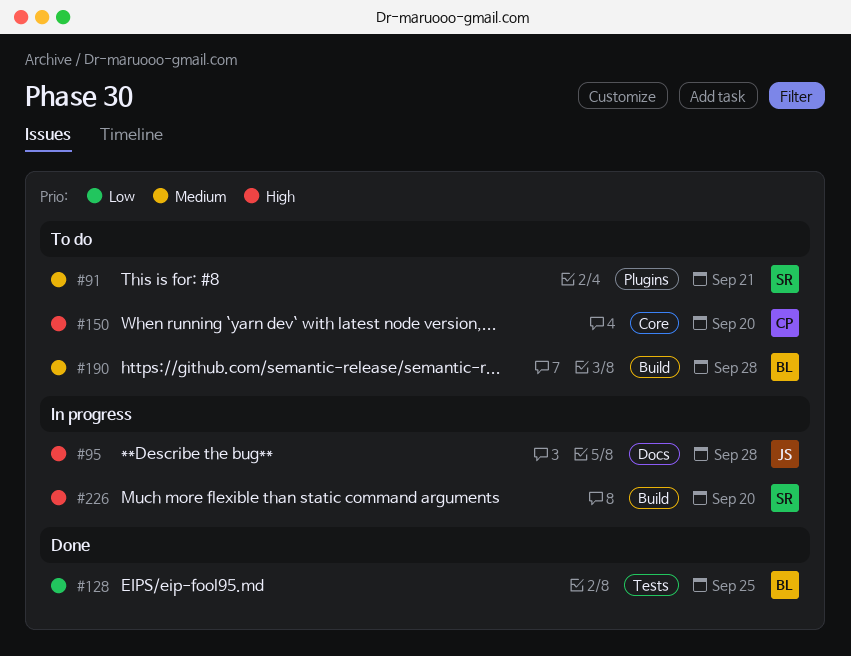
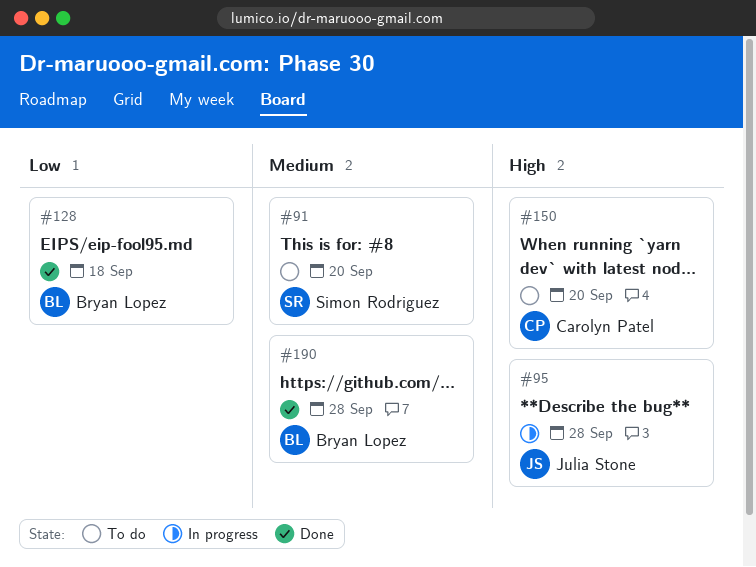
#91, due: Sep 21 -> Sep 20
#128, due: Sep 25 -> Sep 18
#190, status: To do -> Done
#226: present -> none

